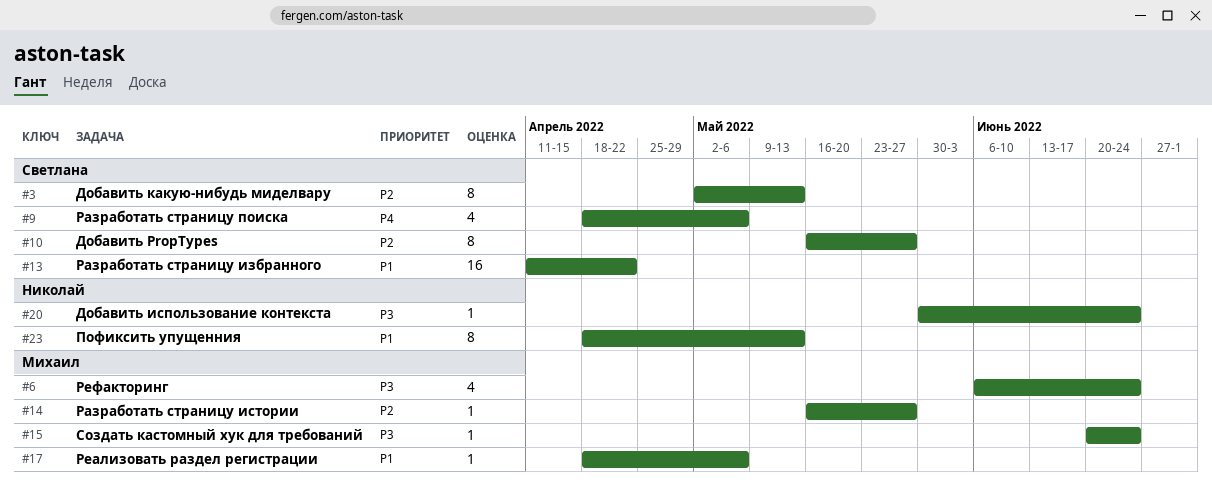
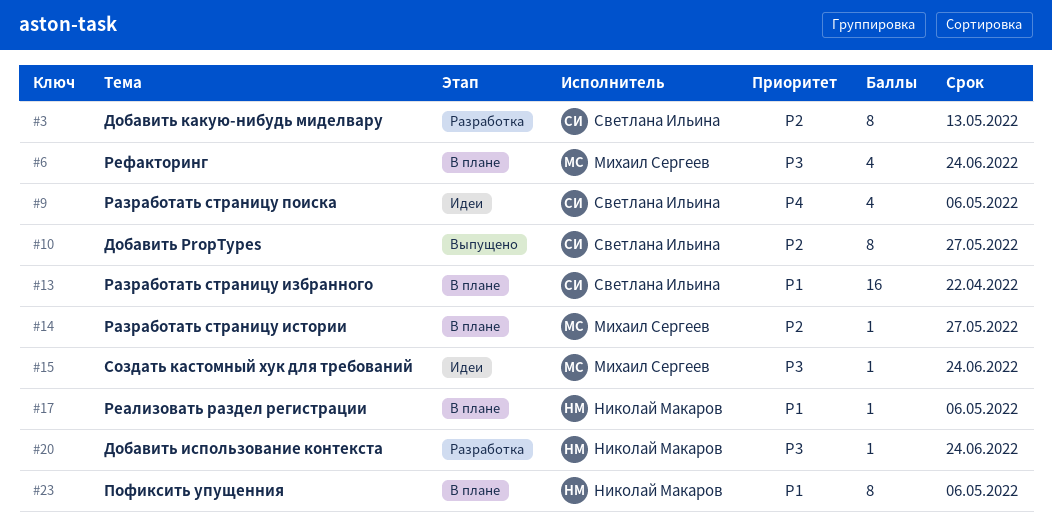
#17, owner: Михаил Сергеев -> Николай Макаров
#23, due: May 13 -> May 6

